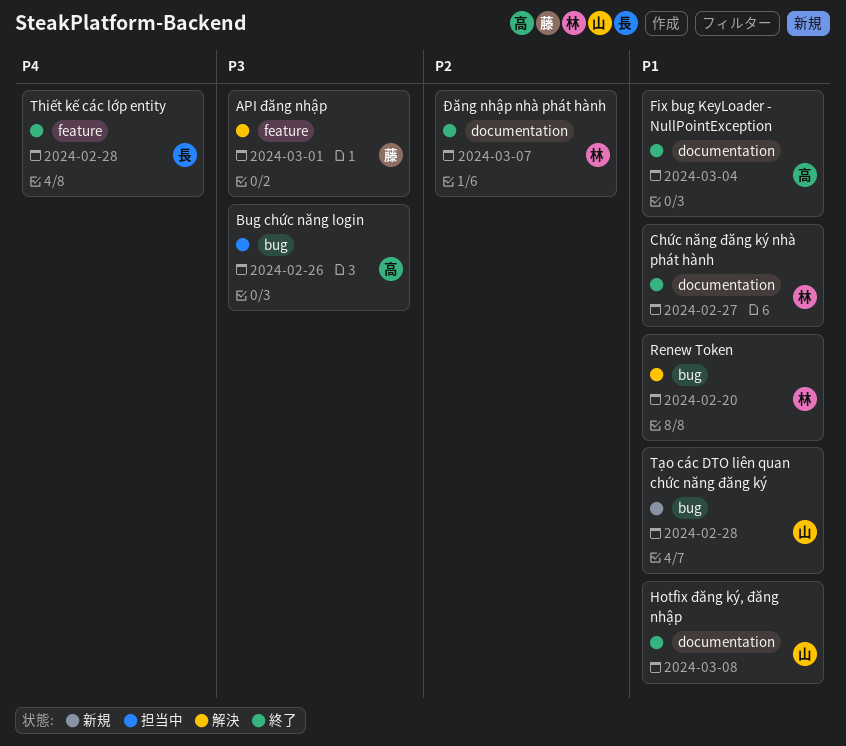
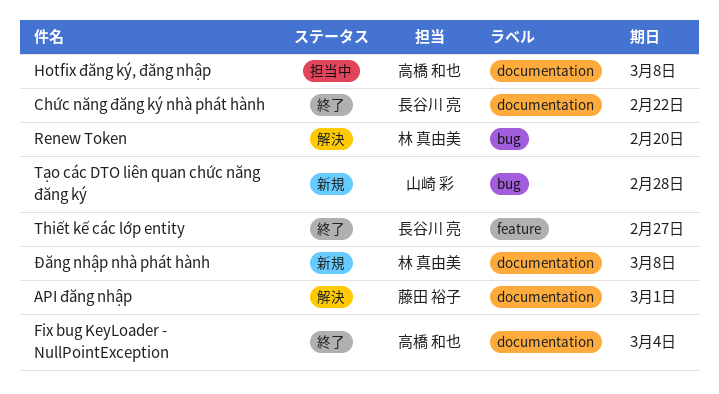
API đăng nhập, label: feature -> documentation
Bug chức năng login: present -> none
Chức năng đăng ký nhà phát hành, owner: 林 真由美 -> 長谷川 亮
Chức năng đăng ký nhà phát hành, due: Feb 27 -> Feb 22
Hotfix đăng ký, đăng nhập, status: 終了 -> 担当中
Hotfix đăng ký, đăng nhập, owner: 山崎 彩 -> 高橋 和也
Thiết kế các lớp entity, due: Feb 28 -> Feb 27
Đăng nhập nhà phát hành, status: 終了 -> 新規
Đăng nhập nhà phát hành, due: Mar 7 -> Mar 8

